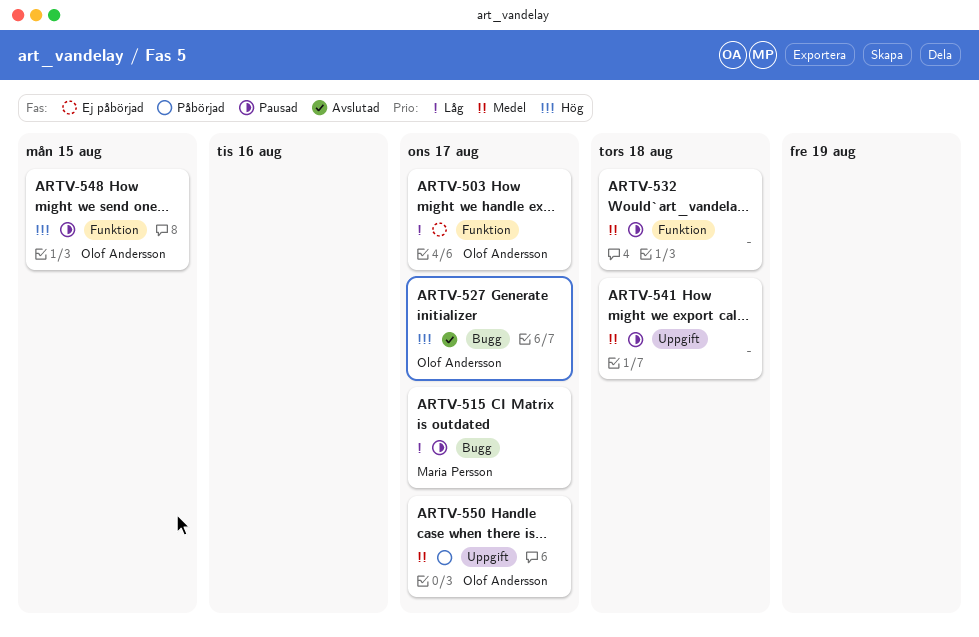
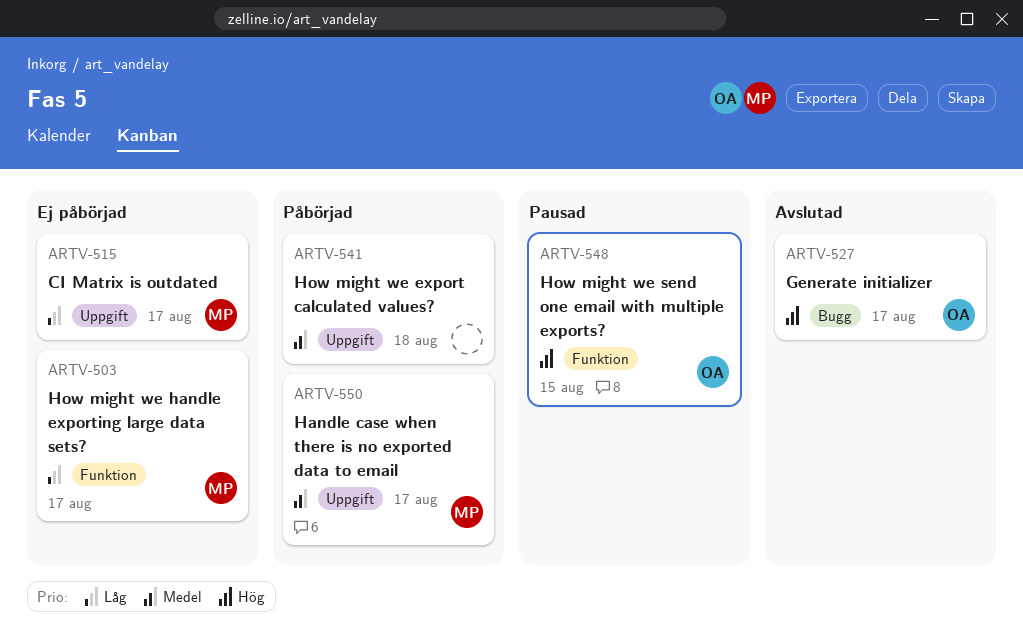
ARTV-503, owner: Olof Andersson -> Maria Persson
ARTV-515, status: Pausad -> Ej påbörjad
ARTV-515, label: Bugg -> Uppgift
ARTV-532: present -> none
ARTV-541, status: Pausad -> Påbörjad
ARTV-550, owner: Olof Andersson -> Maria Persson

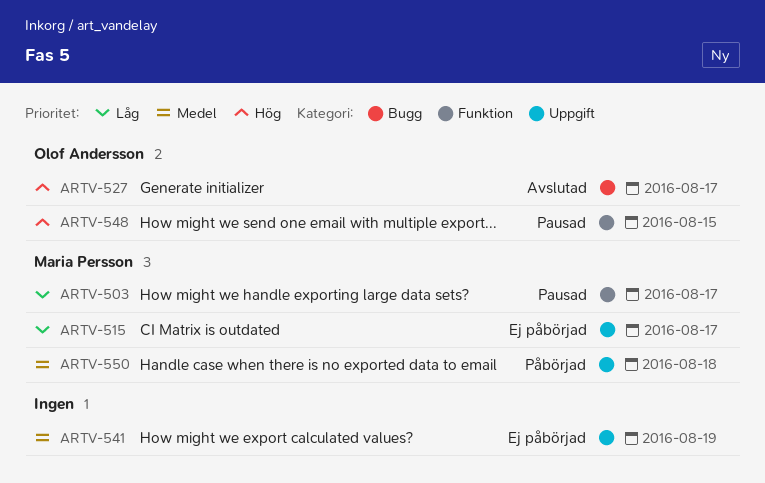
ARTV-503, status: Ej påbörjad -> Pausad
ARTV-541, status: Påbörjad -> Ej påbörjad
ARTV-541, due: Aug 18 -> Aug 19
ARTV-550, due: Aug 17 -> Aug 18

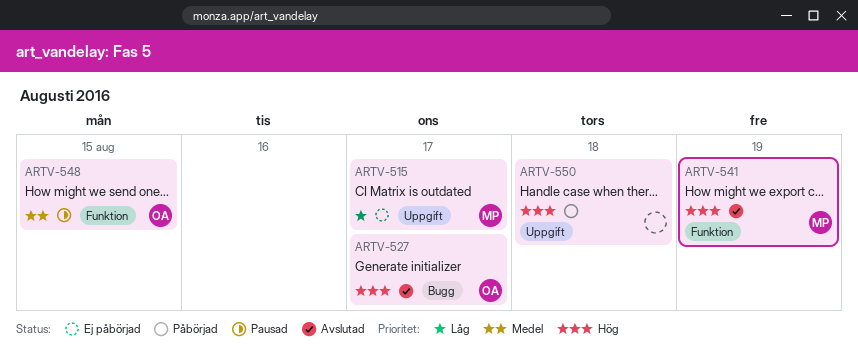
ARTV-503: present -> none
ARTV-541, status: Ej påbörjad -> Avslutad
ARTV-541, owner: none -> Maria Persson
ARTV-541, priority: Medel -> Hög
ARTV-541, label: Uppgift -> Funktion
ARTV-548, priority: Hög -> Medel
ARTV-550, owner: Maria Persson -> none
ARTV-550, priority: Medel -> Hög

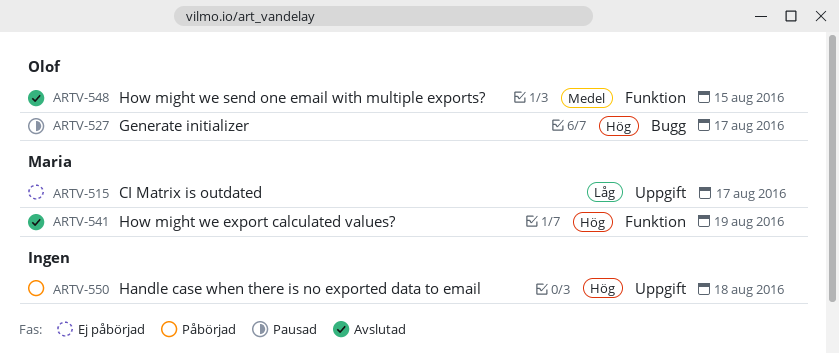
ARTV-527, status: Avslutad -> Pausad
ARTV-548, status: Pausad -> Avslutad

